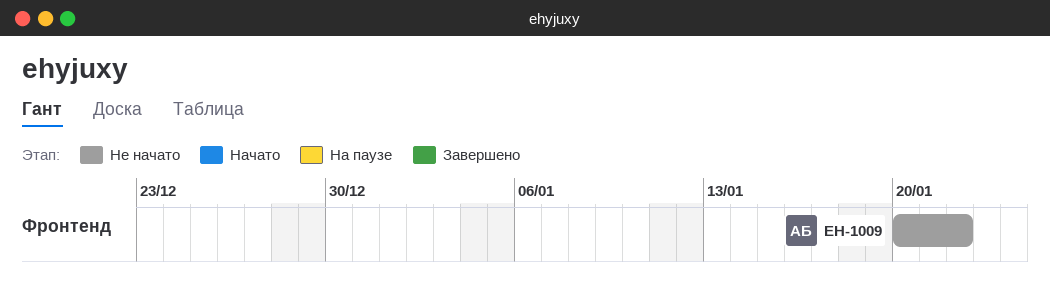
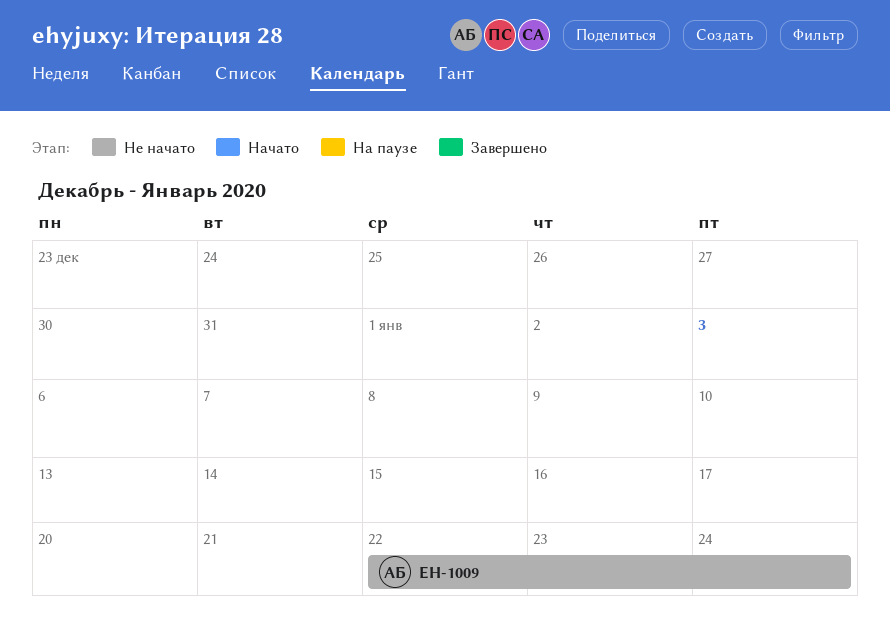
EH-1009, start: Jan 20 -> Jan 22
EH-1009, due: Jan 22 -> Jan 24

